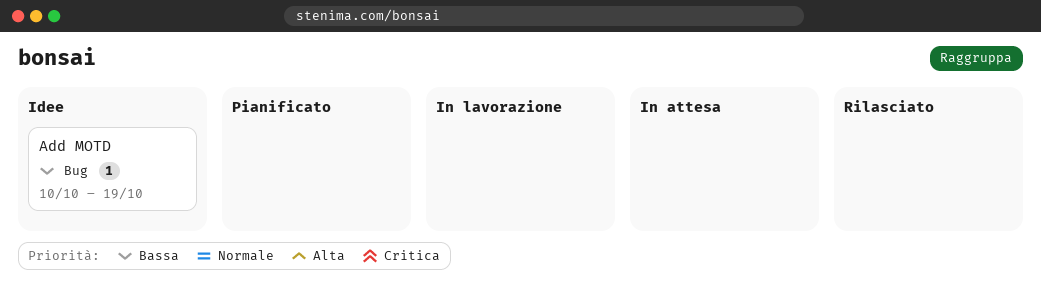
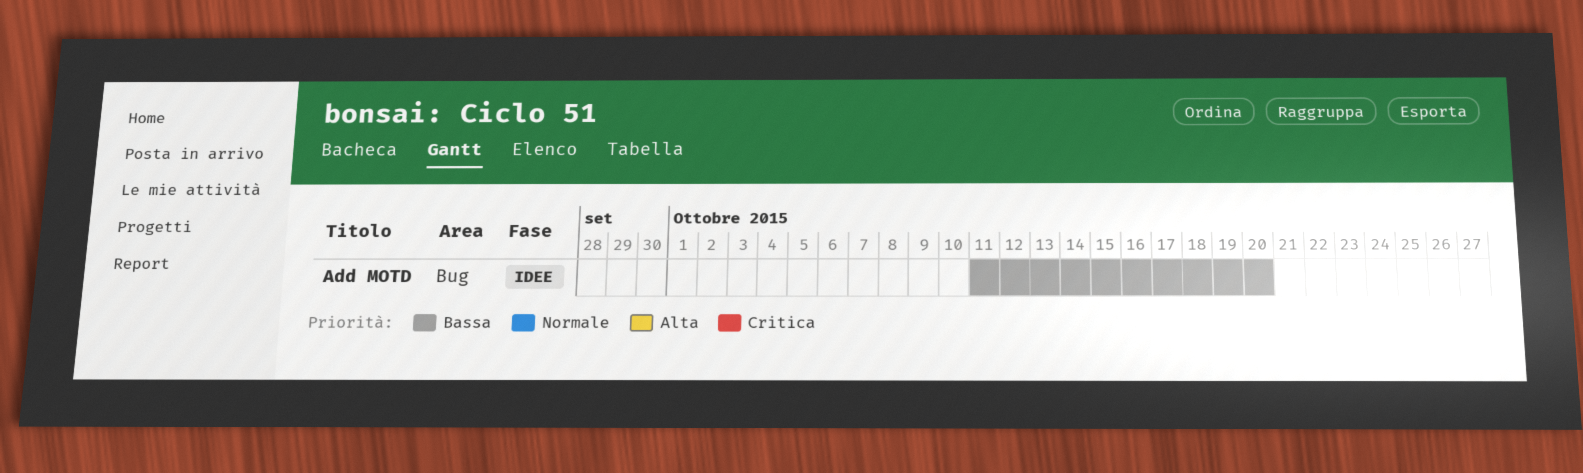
Add MOTD, start: Oct 10 -> Oct 11
Add MOTD, due: Oct 19 -> Oct 20

